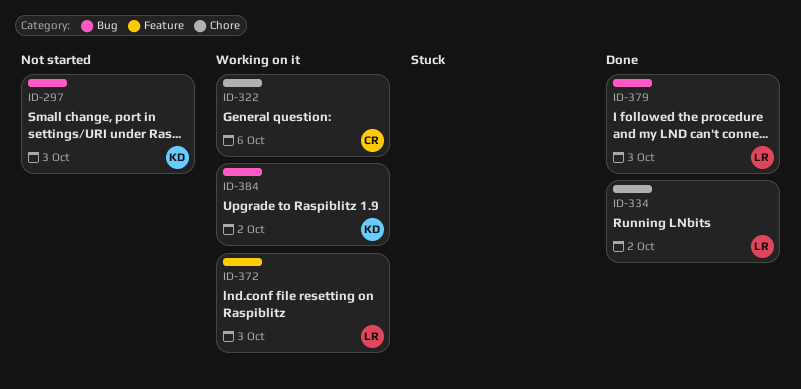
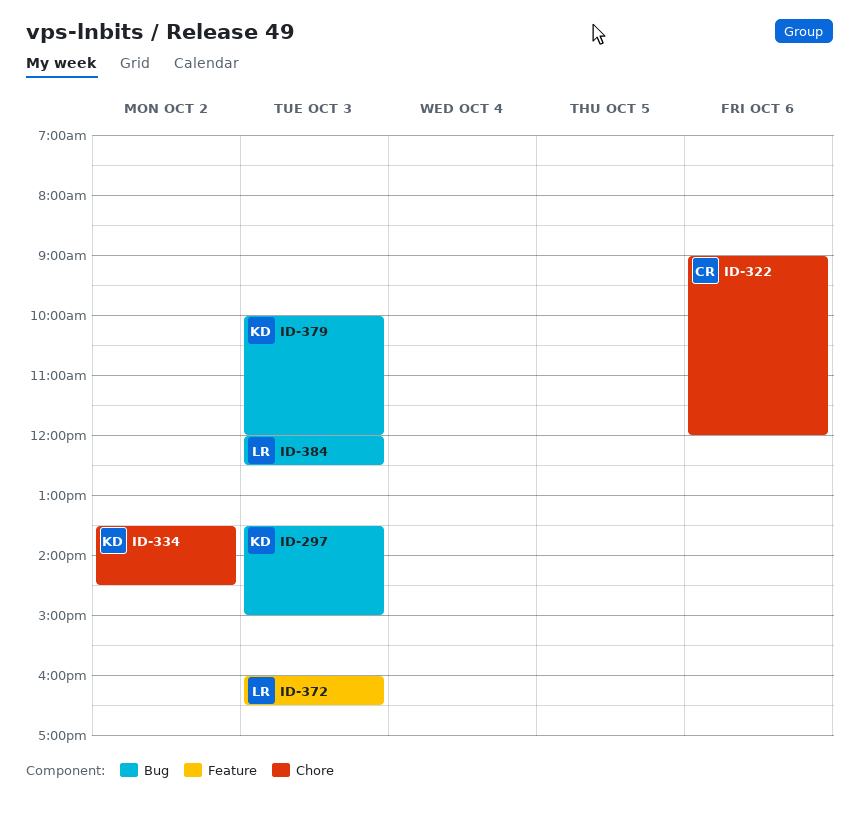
ID-334, owner: LR -> KD
ID-379, owner: LR -> KD
ID-384, owner: KD -> LR
ID-384, day: Oct 2 -> Oct 3

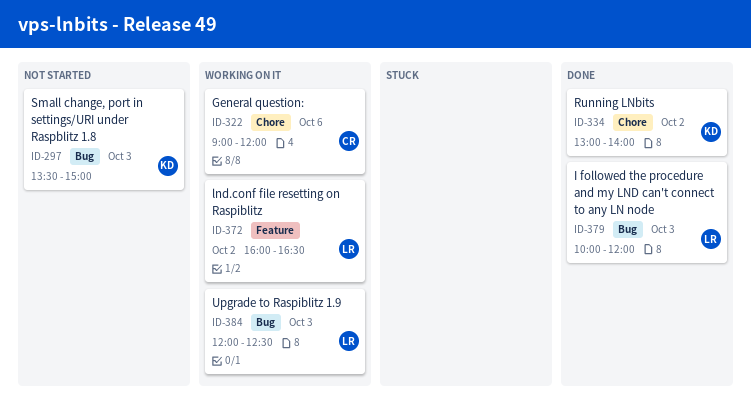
ID-334, begins: 13:30 -> 13:00
ID-334, ends: 14:30 -> 14:00
ID-372, day: Oct 3 -> Oct 2
ID-379, owner: KD -> LR

